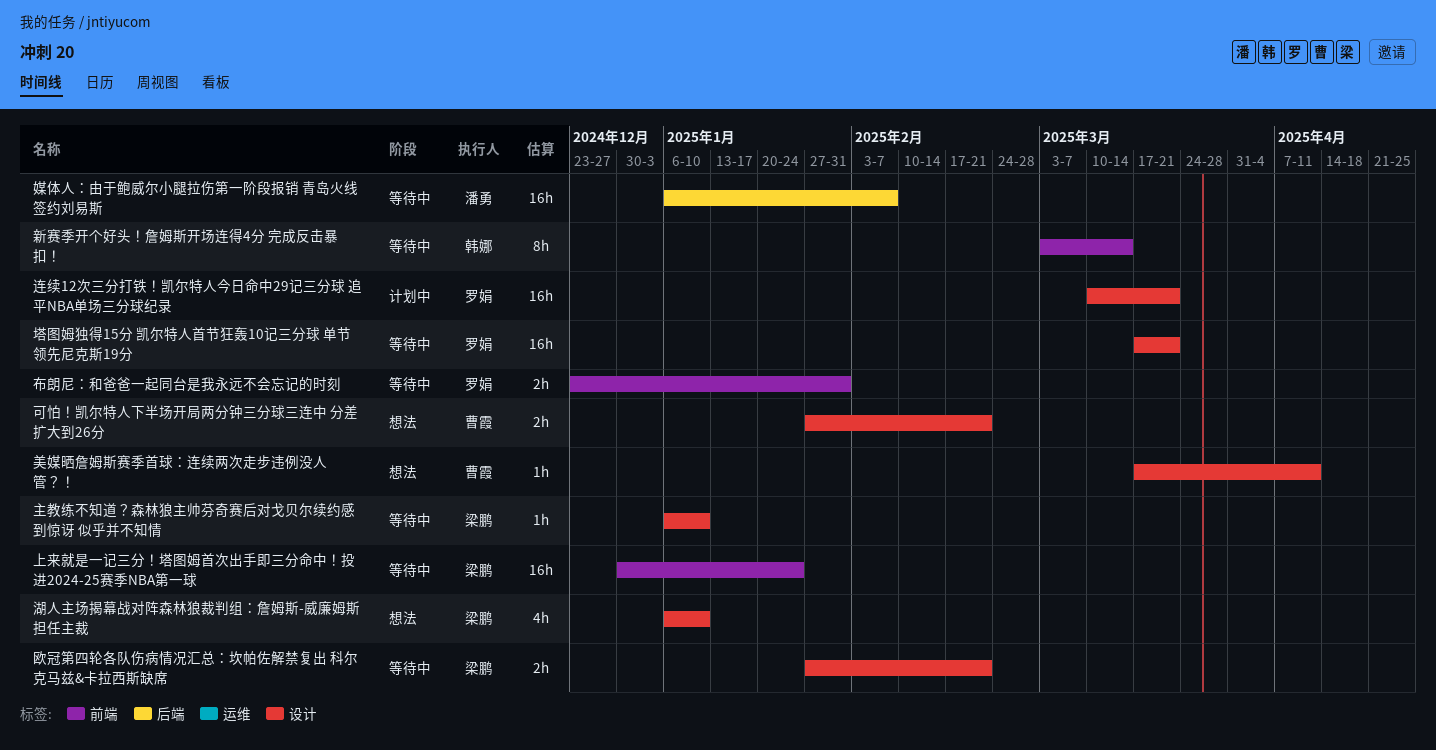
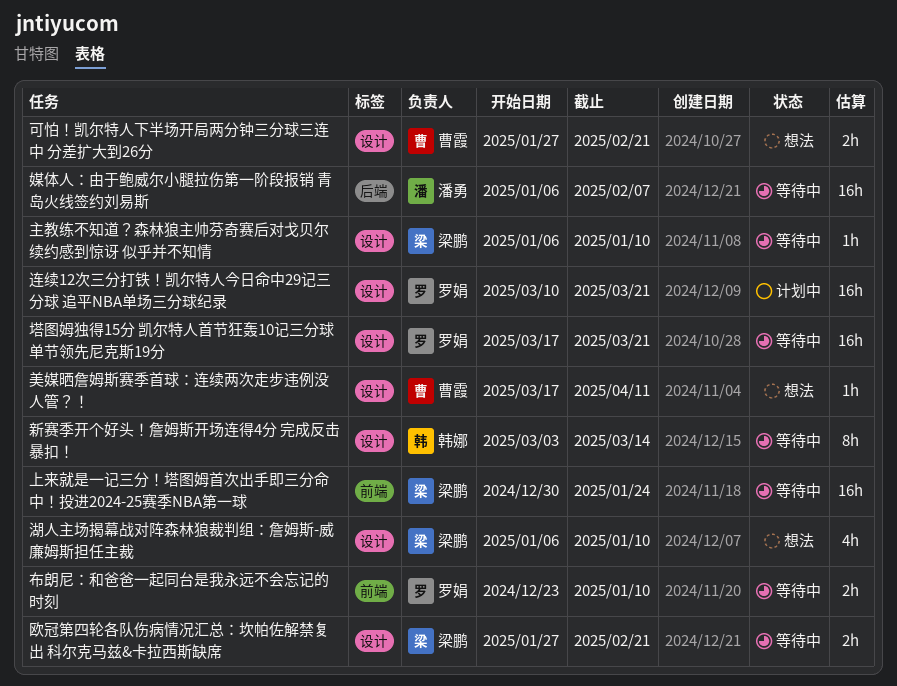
布朗尼：和爸爸一起同台是我永远不会忘记的时刻, due: Jan 31 -> Jan 10
新赛季开个好头！詹姆斯开场连得4分 完成反击暴扣！, label: 前端 -> 设计

